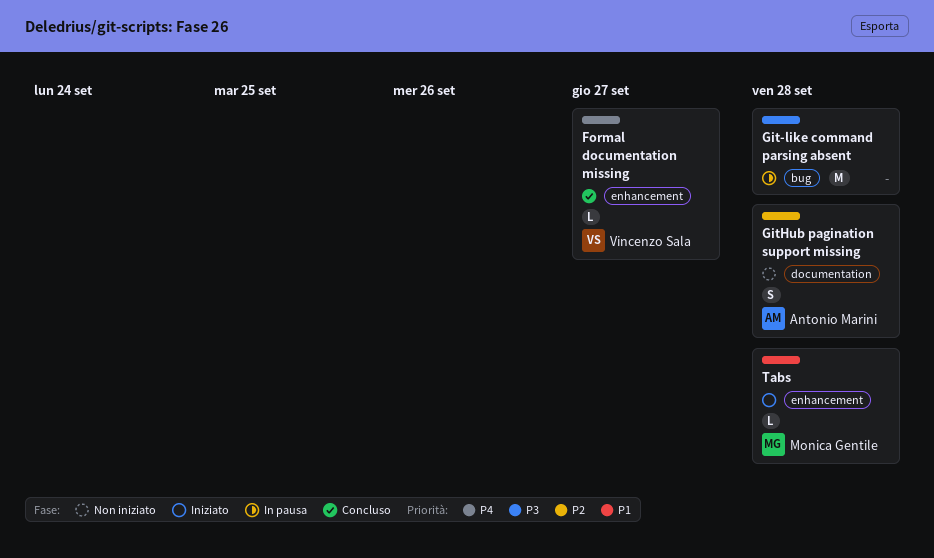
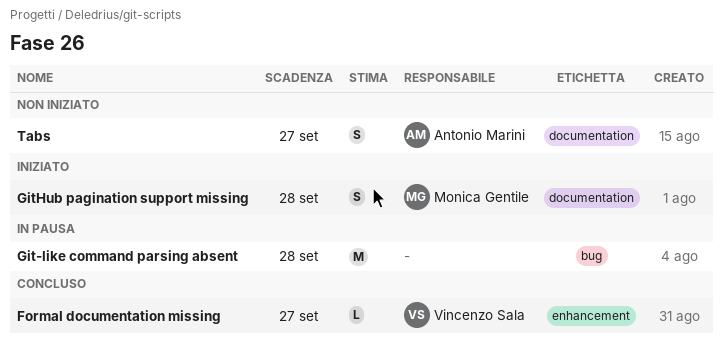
GitHub pagination support missing, status: Non iniziato -> Iniziato
GitHub pagination support missing, owner: Antonio Marini -> Monica Gentile
Tabs, status: Iniziato -> Non iniziato
Tabs, owner: Monica Gentile -> Antonio Marini
Tabs, label: enhancement -> documentation
Tabs, estimate: L -> S
Tabs, due: Sep 28 -> Sep 27

